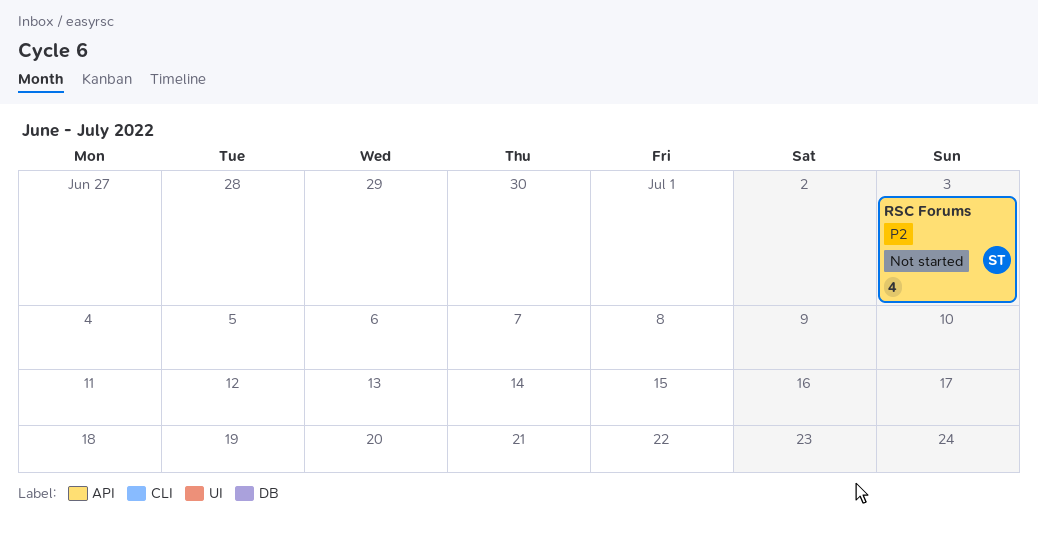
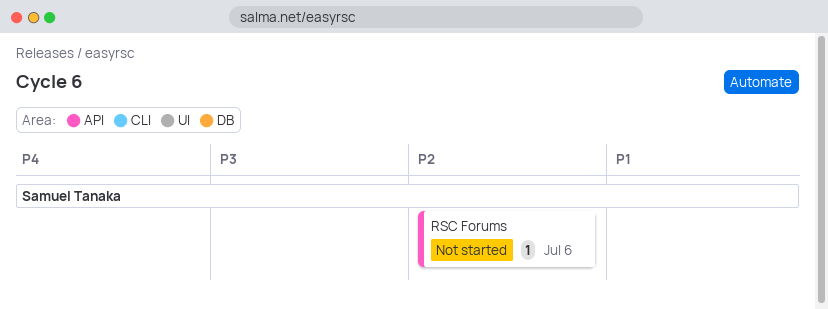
RSC Forums, estimate: 4 -> 1
RSC Forums, due: Jul 3 -> Jul 6

